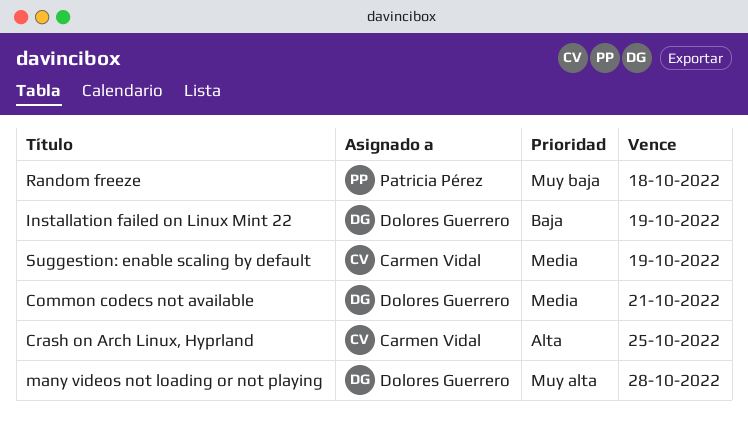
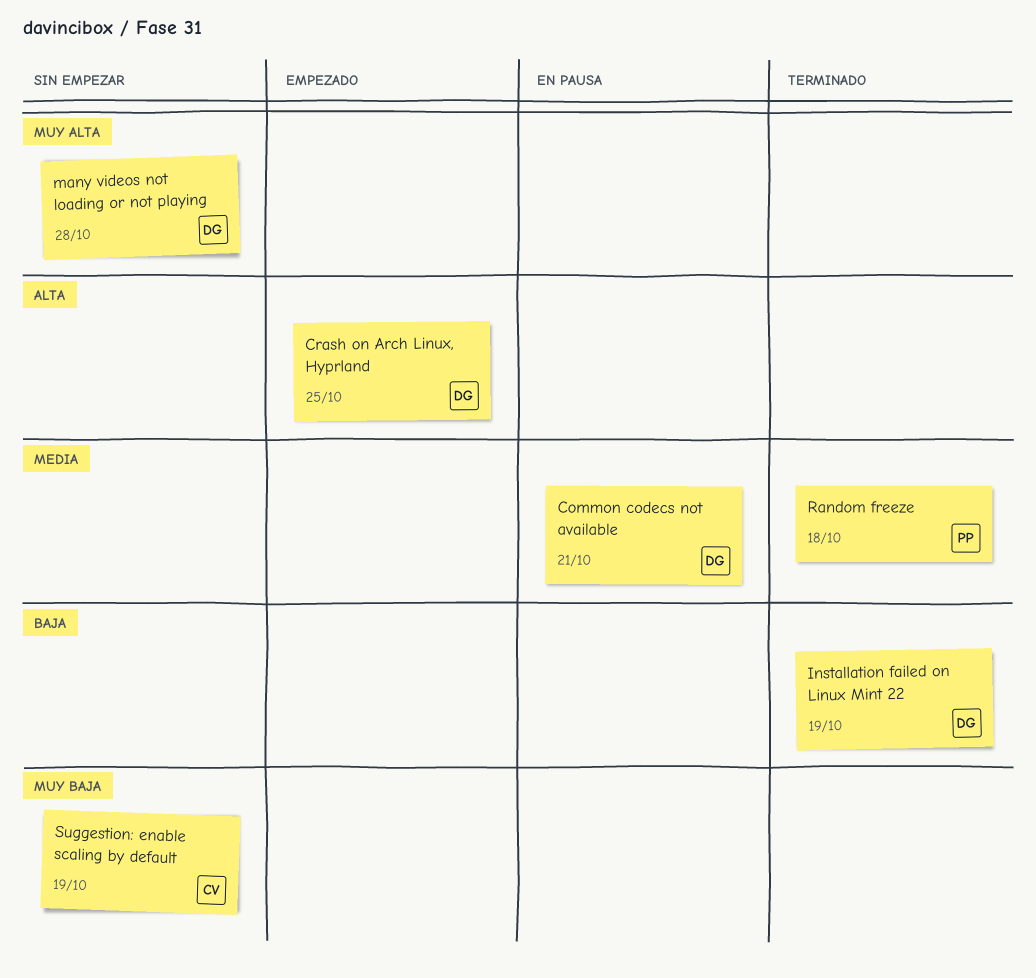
Crash on Arch Linux, Hyprland, owner: Carmen Vidal -> Dolores Guerrero
Random freeze, priority: Muy baja -> Media
Suggestion: enable scaling by default, priority: Media -> Muy baja

